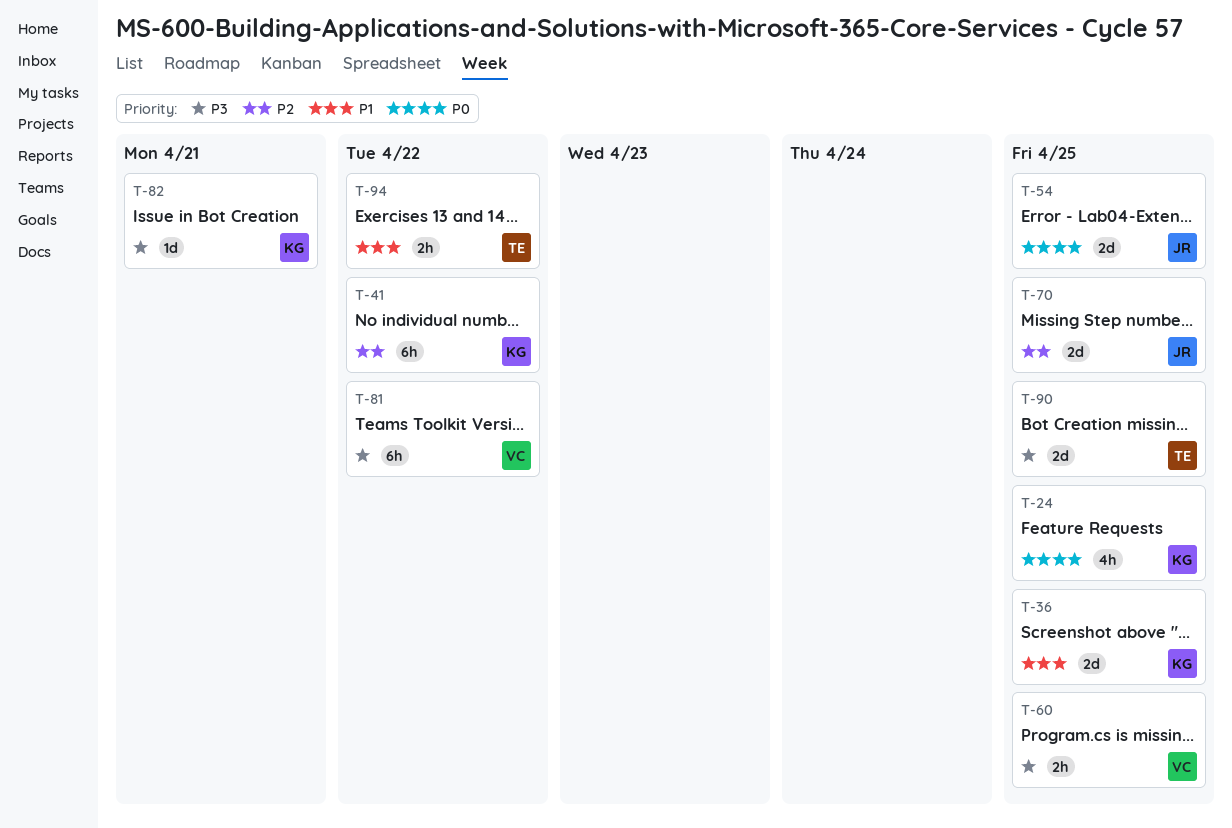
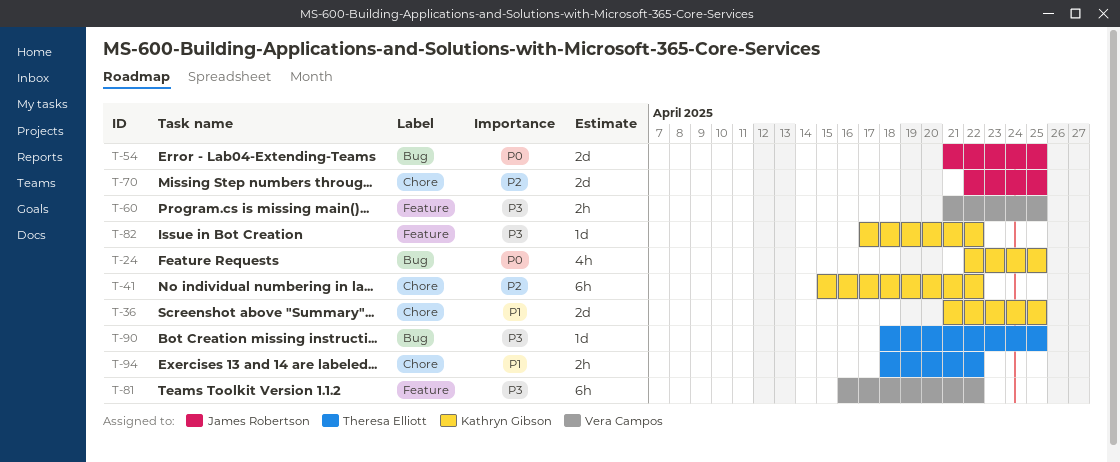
T-82, due: Apr 21 -> Apr 22
T-90, estimate: 2d -> 1d

